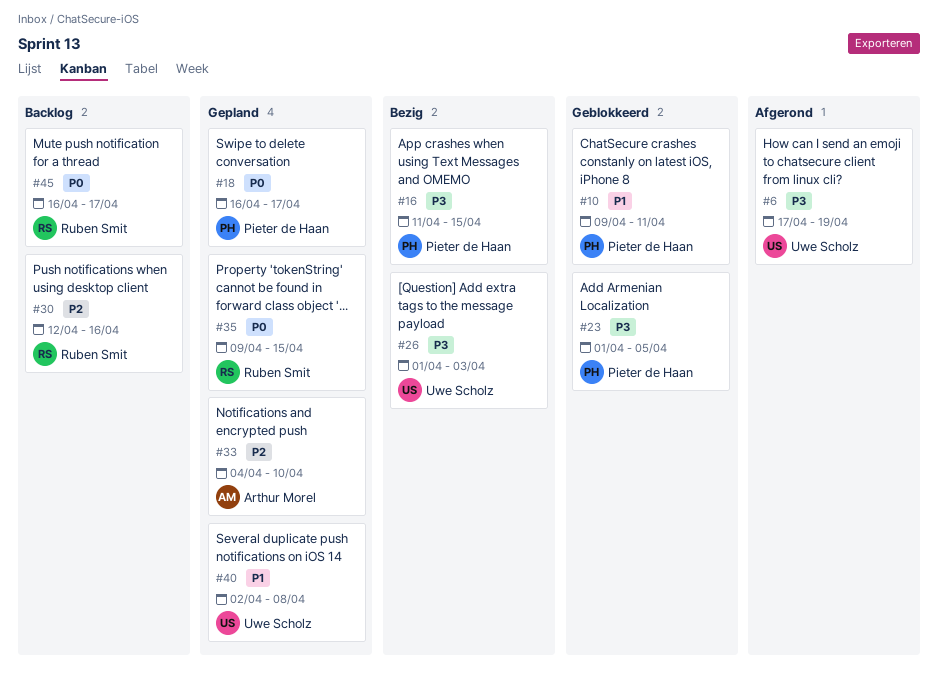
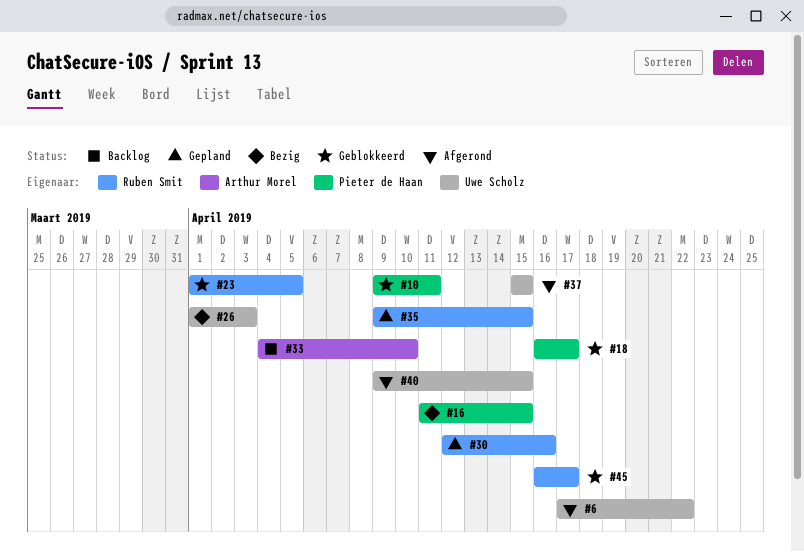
#6, due: Apr 19 -> Apr 22
#18, status: Gepland -> Geblokkeerd
#23, owner: Pieter de Haan -> Ruben Smit
#30, status: Backlog -> Gepland
#33, status: Gepland -> Backlog
#37: none -> present
#40, status: Gepland -> Afgerond
#40, start: Apr 2 -> Apr 9
#40, due: Apr 8 -> Apr 15
#45, status: Backlog -> Geblokkeerd

